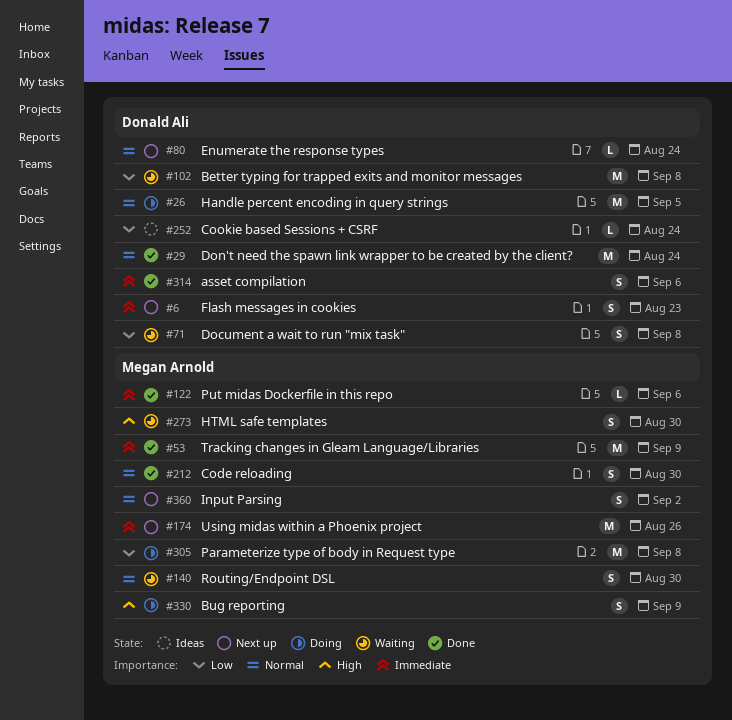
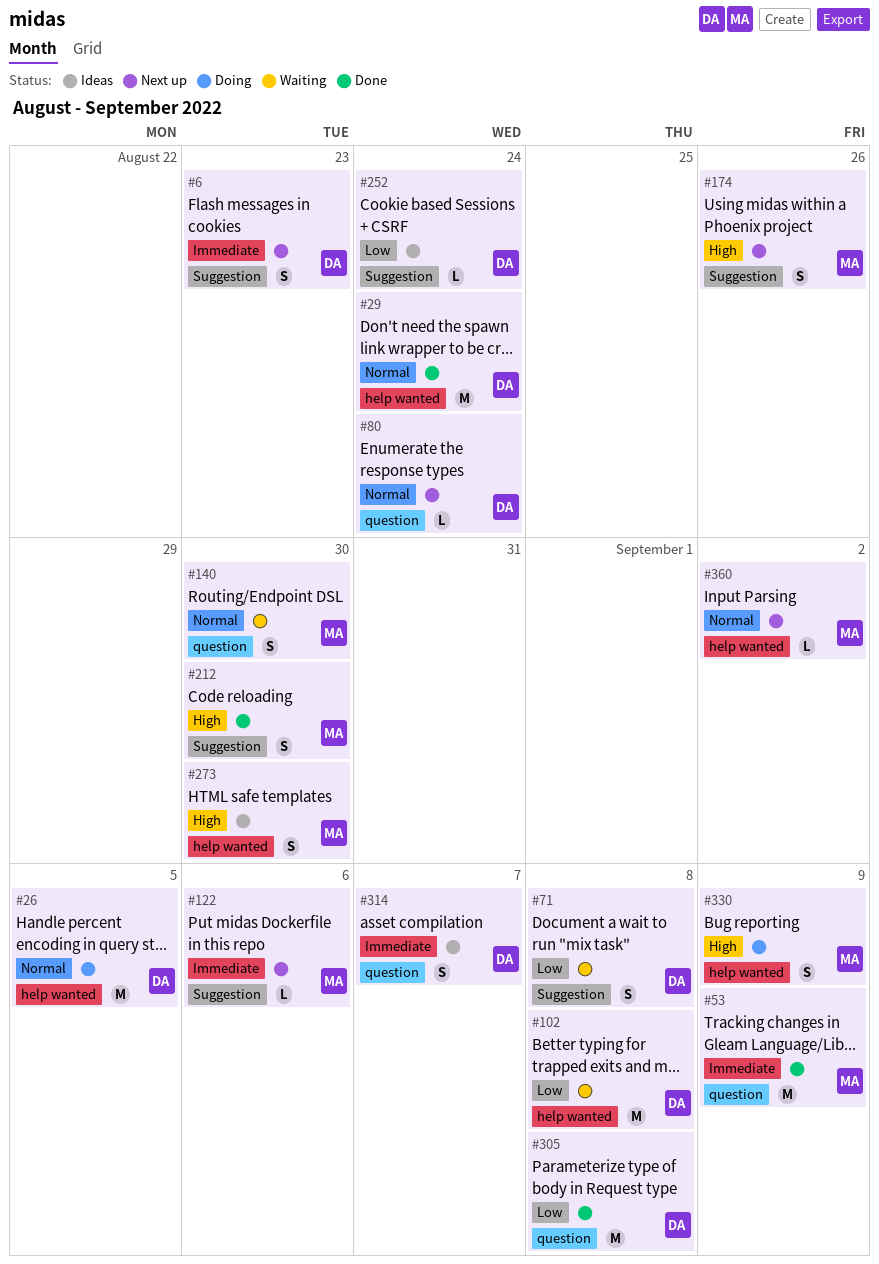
#122, status: Done -> Next up
#174, priority: Immediate -> High
#174, estimate: M -> S
#212, priority: Normal -> High
#273, status: Waiting -> Ideas
#305, status: Doing -> Done
#305, owner: Megan Arnold -> Donald Ali
#314, status: Done -> Ideas
#314, due: Sep 6 -> Sep 7
#360, estimate: S -> L

